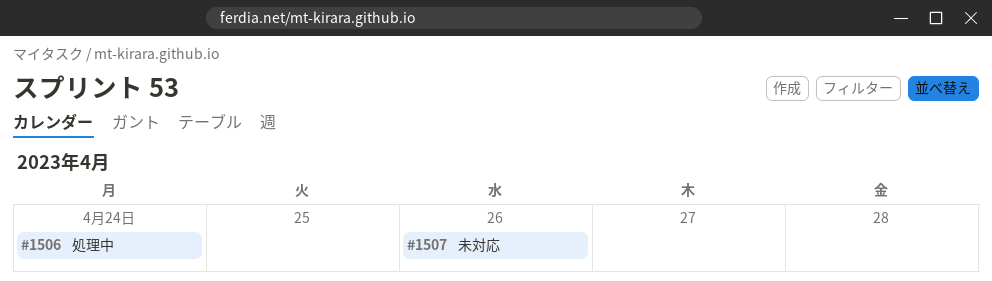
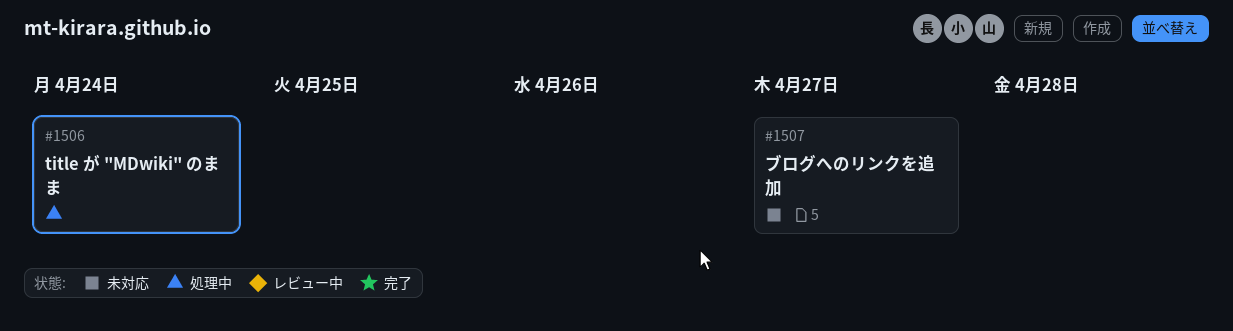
#1507, due: Apr 26 -> Apr 27

